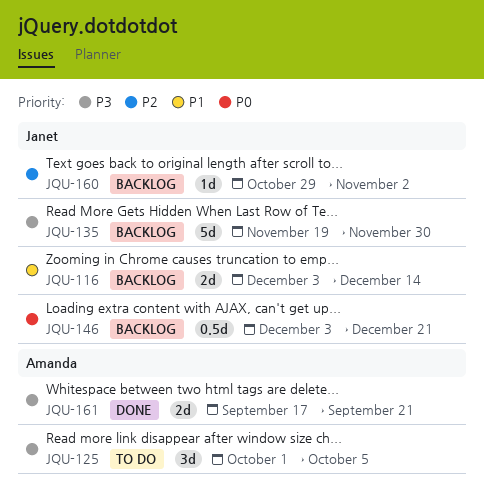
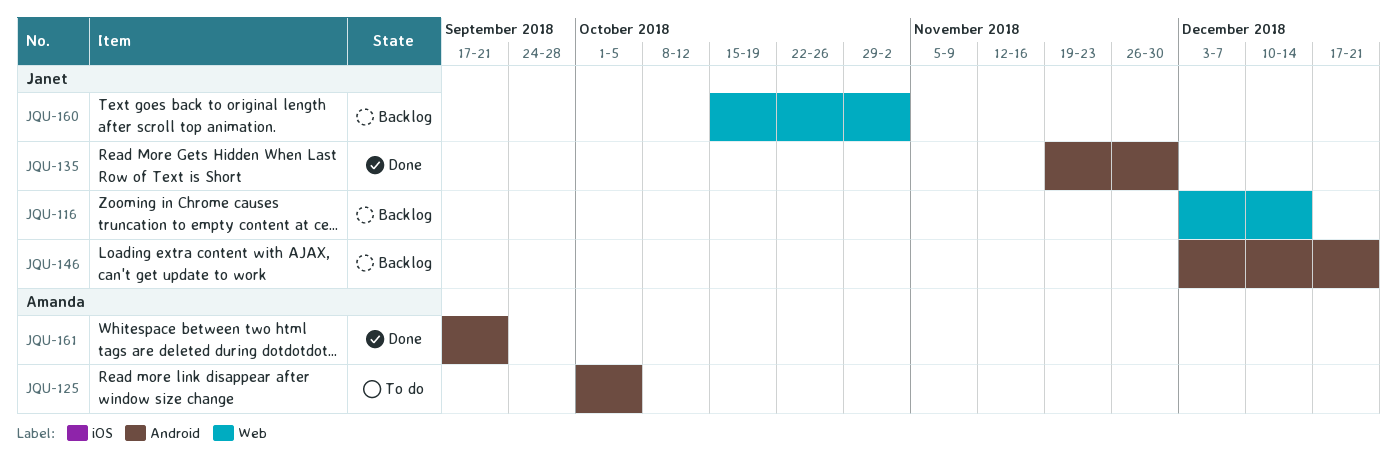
JQU-135, status: Backlog -> Done
JQU-160, start: Oct 29 -> Oct 15

